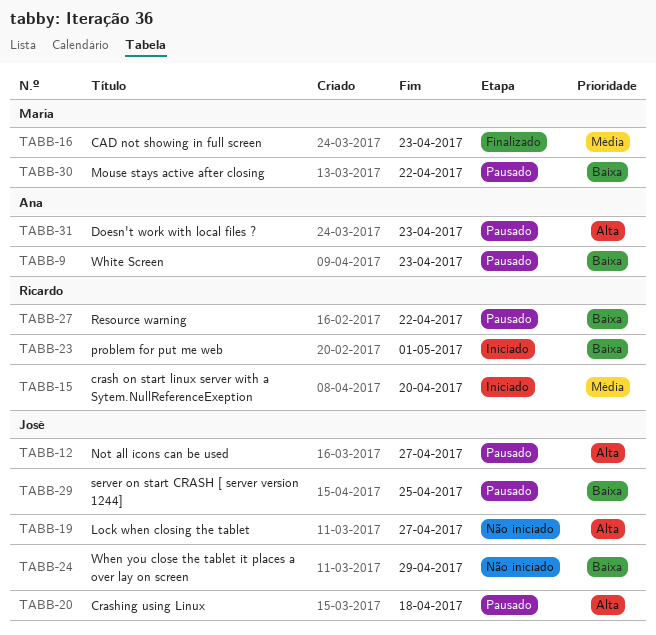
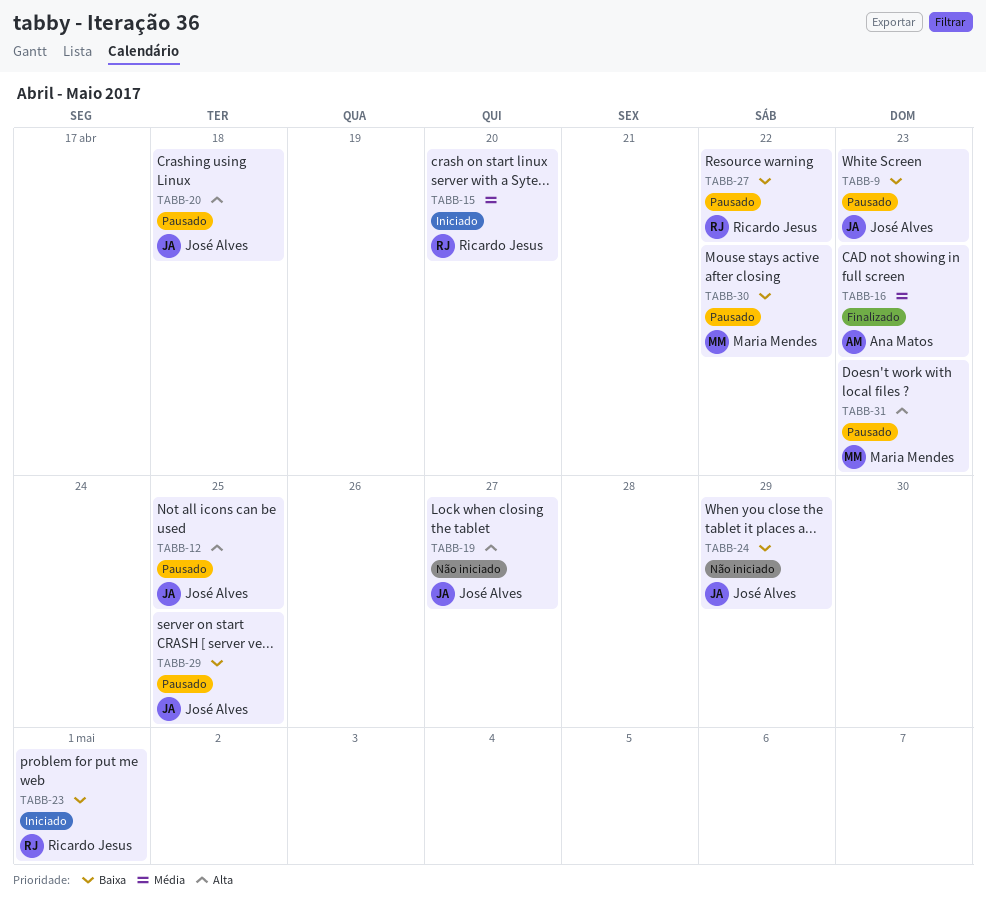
TABB-9, owner: Ana Matos -> José Alves
TABB-12, due: Apr 27 -> Apr 25
TABB-16, owner: Maria Mendes -> Ana Matos
TABB-31, owner: Ana Matos -> Maria Mendes

